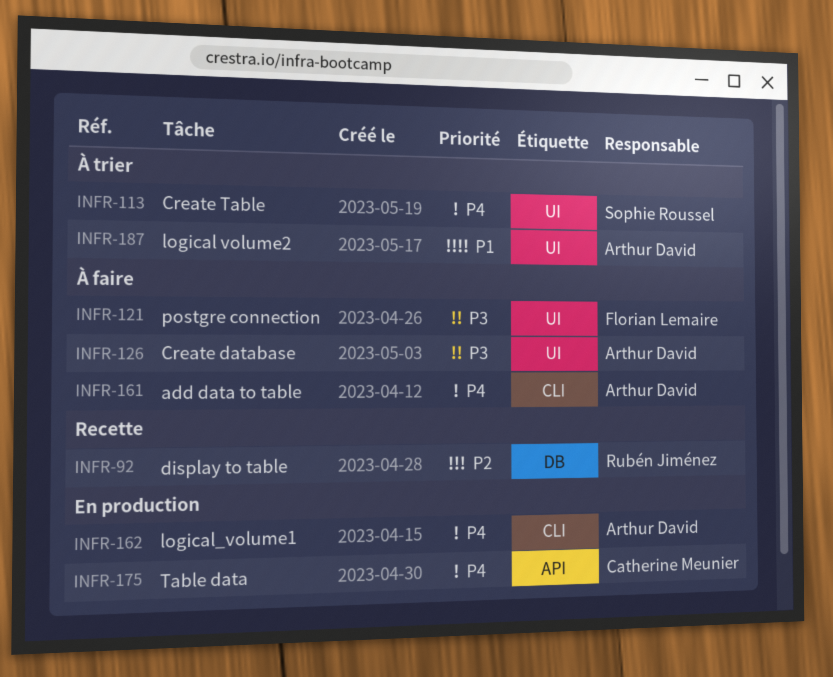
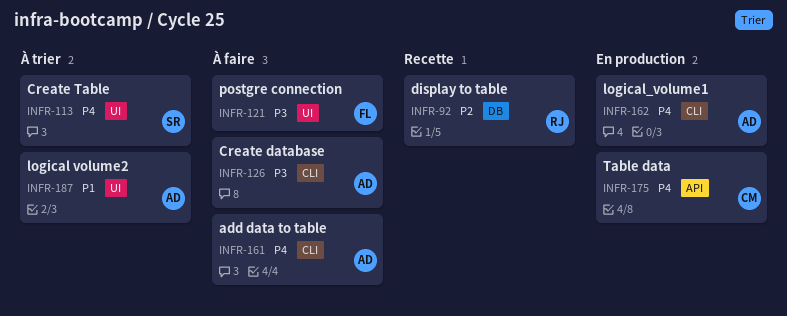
INFR-126, label: UI -> CLI

